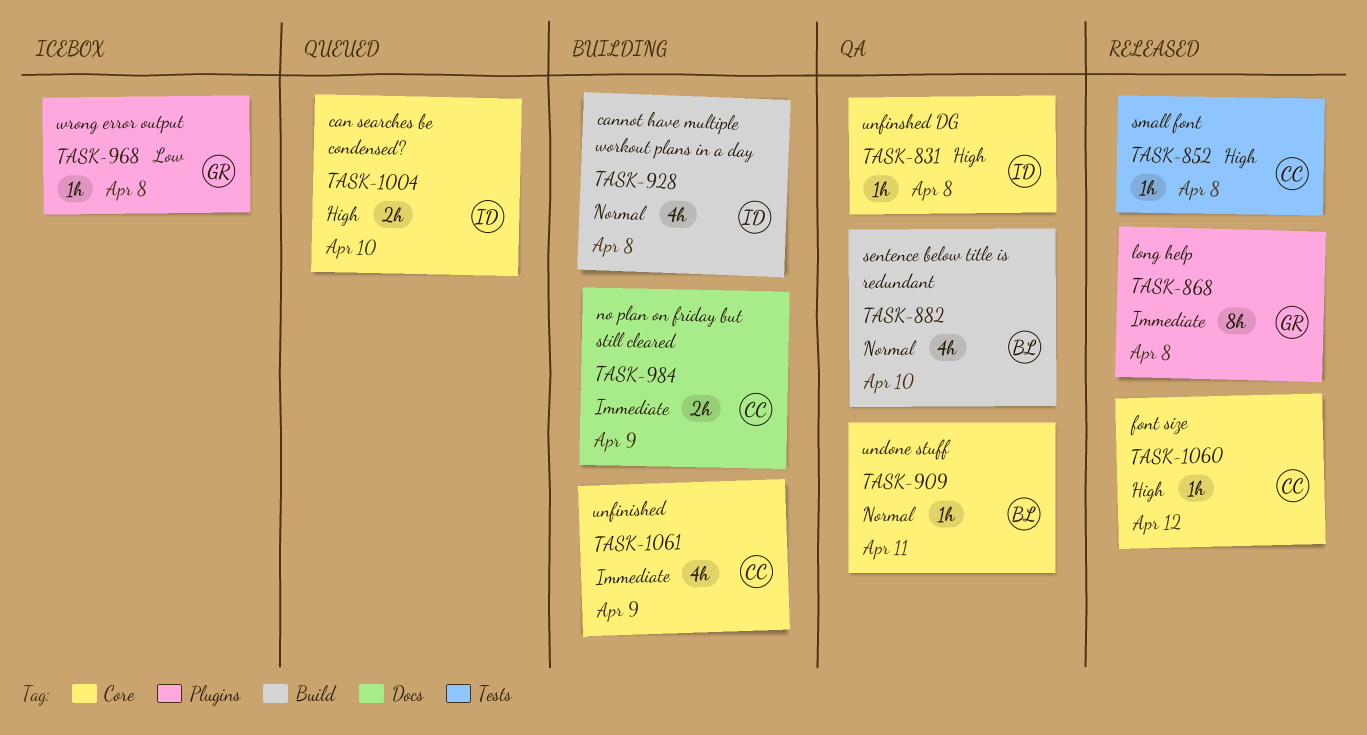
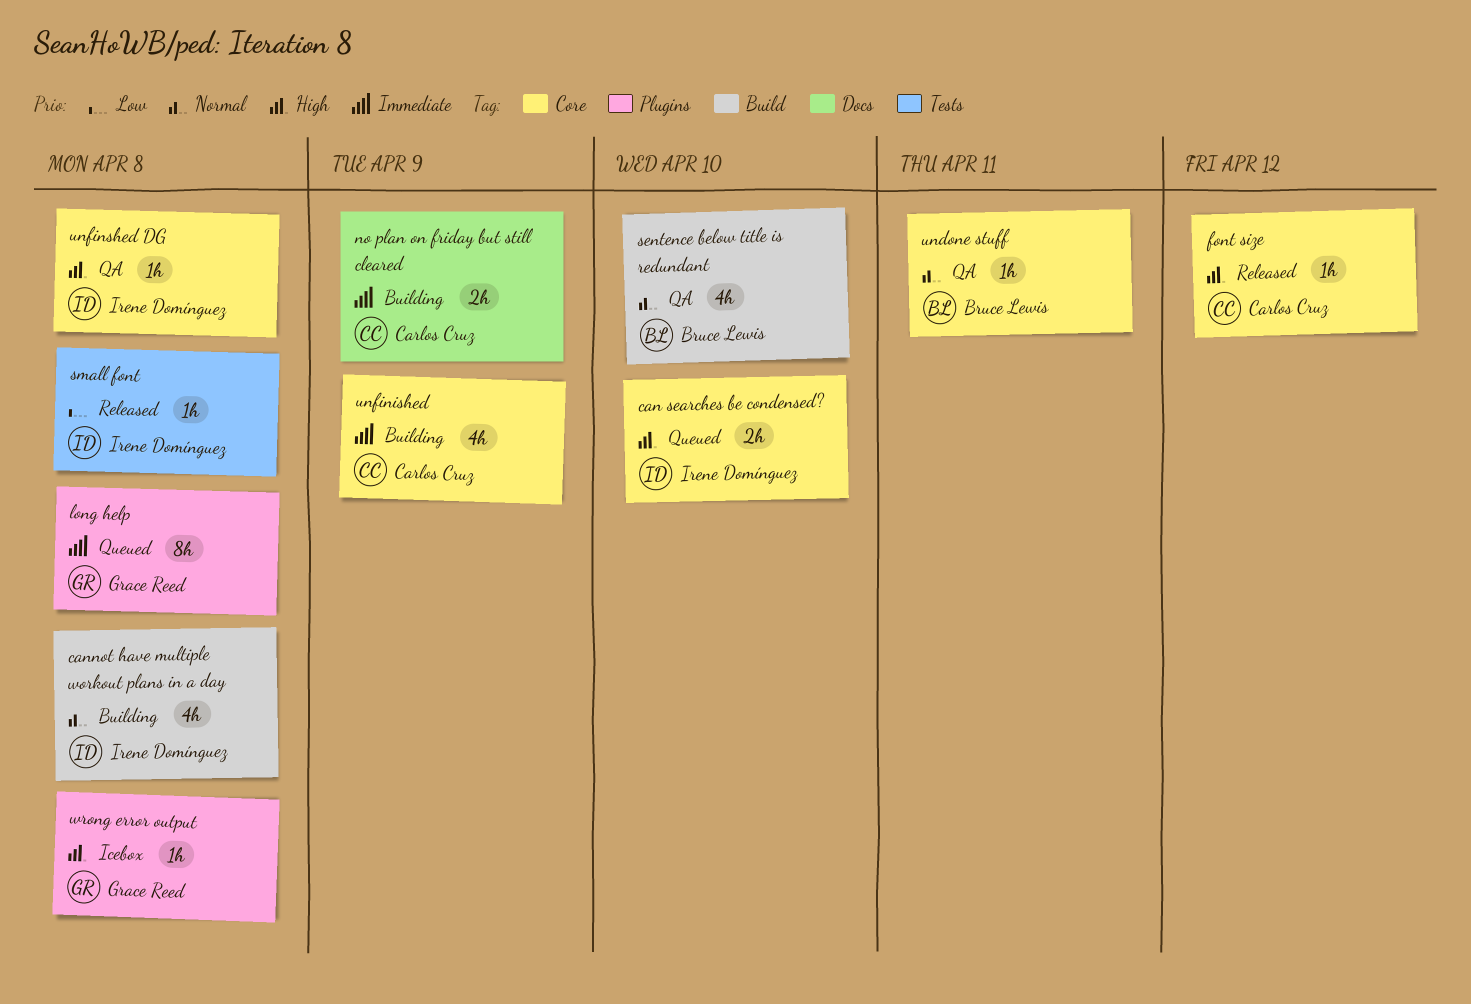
long help, status: Released -> Queued
small font, owner: Carlos Cruz -> Irene Domínguez
small font, priority: High -> Low
wrong error output, priority: Low -> High

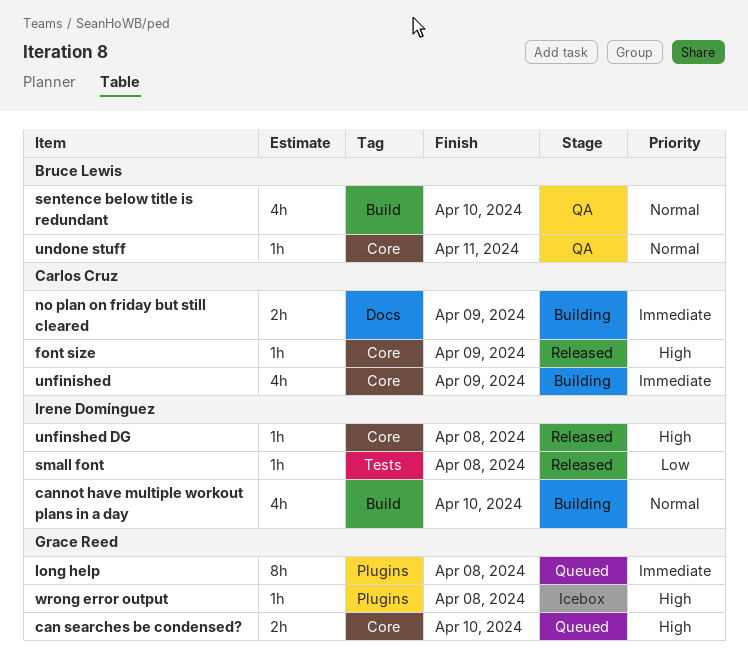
can searches be condensed?, owner: Irene Domínguez -> Grace Reed
cannot have multiple workout plans in a day, due: Apr 8 -> Apr 10
font size, due: Apr 12 -> Apr 9
unfinshed DG, status: QA -> Released

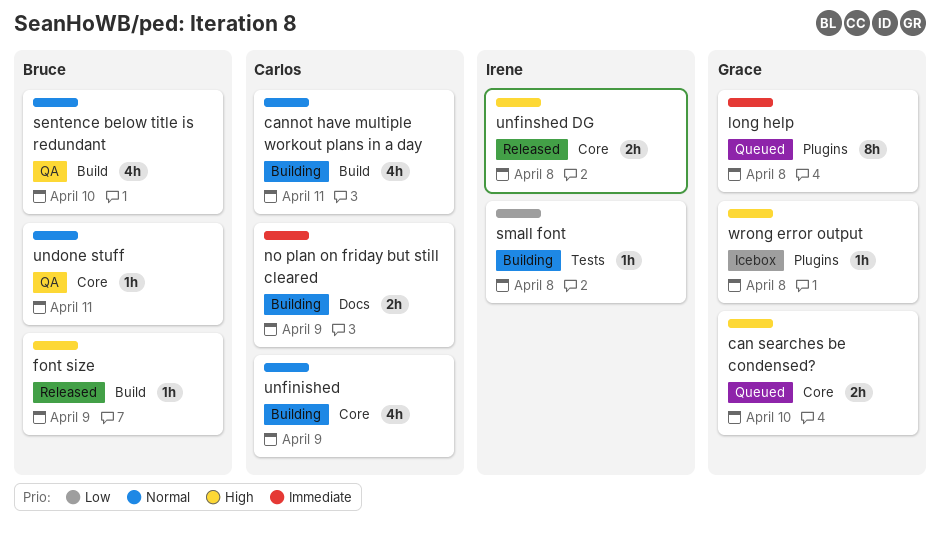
cannot have multiple workout plans in a day, owner: Irene Domínguez -> Carlos Cruz
cannot have multiple workout plans in a day, due: Apr 10 -> Apr 11
font size, owner: Carlos Cruz -> Bruce Lewis
font size, label: Core -> Build
small font, status: Released -> Building
unfinished, priority: Immediate -> Normal
unfinshed DG, estimate: 1h -> 2h

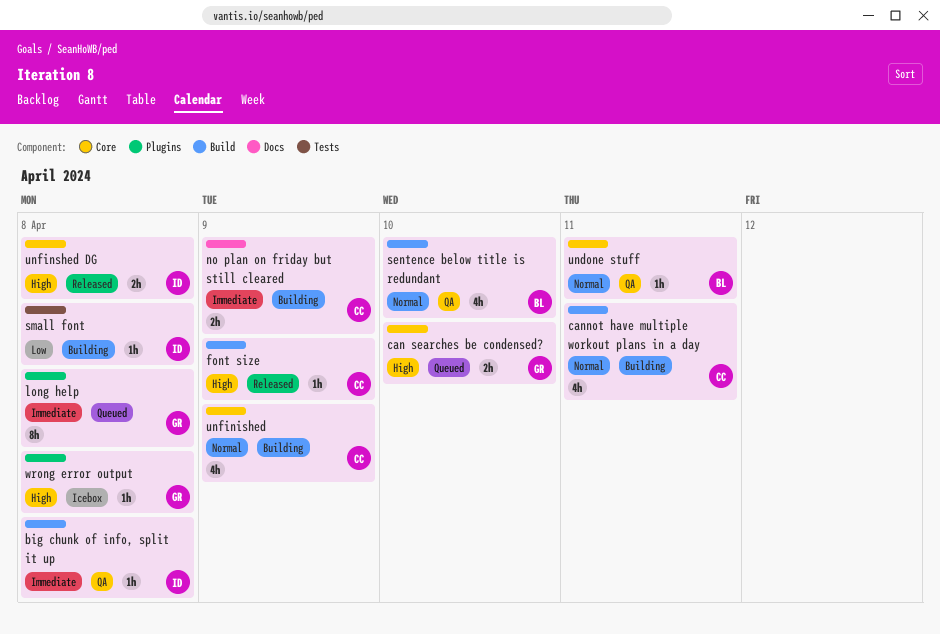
big chunk of info, split it up: none -> present
font size, owner: Bruce -> Carlos

